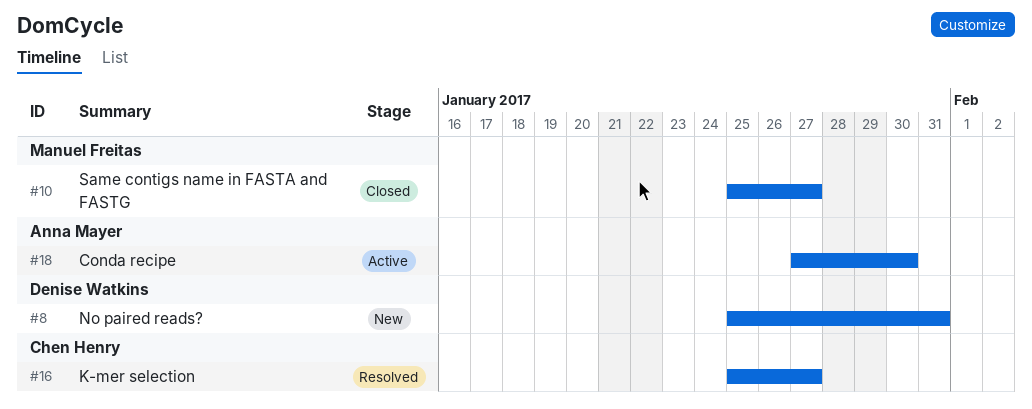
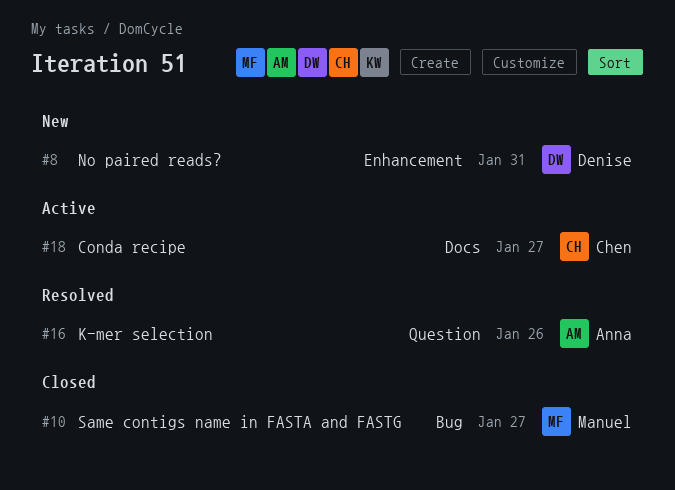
#16, owner: Chen Henry -> Anna Mayer
#16, due: Jan 27 -> Jan 26
#18, owner: Anna Mayer -> Chen Henry
#18, due: Jan 30 -> Jan 27

